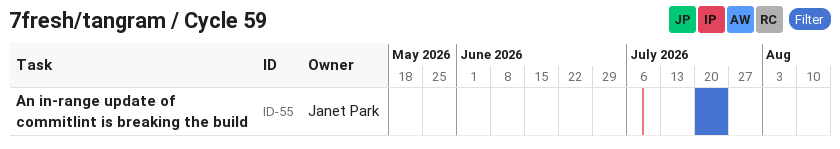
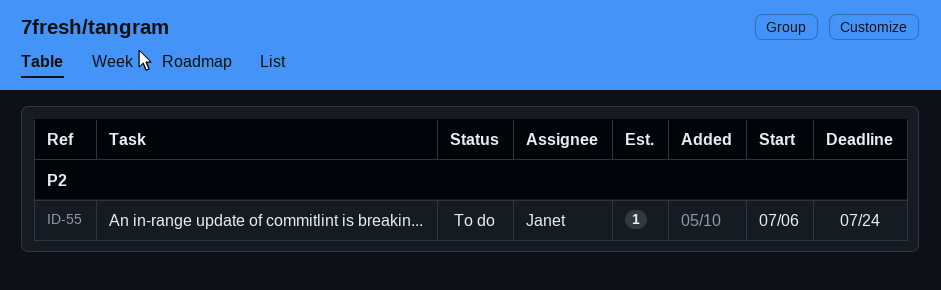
ID-55, start: Jul 20 -> Jul 6

